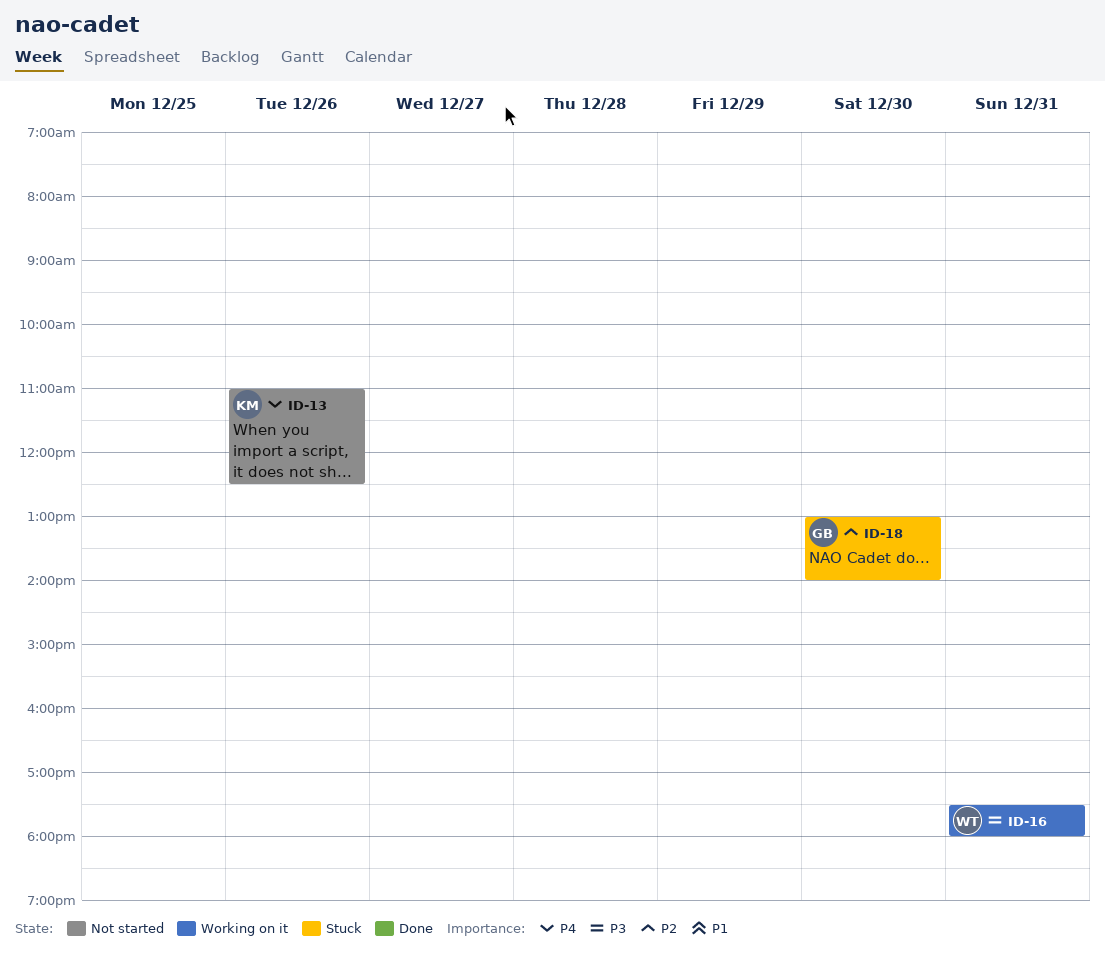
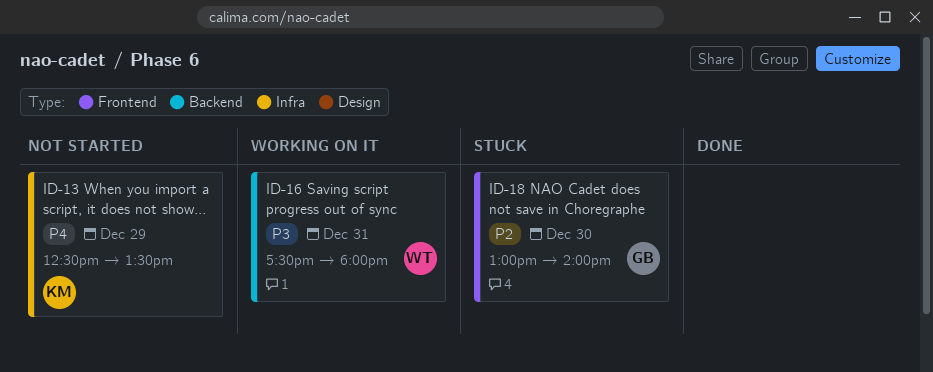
ID-13, day: Dec 26 -> Dec 29
ID-13, begins: 11:00 -> 12:30
ID-13, ends: 12:30 -> 13:30

